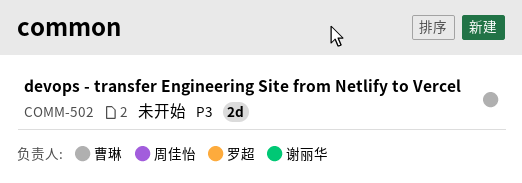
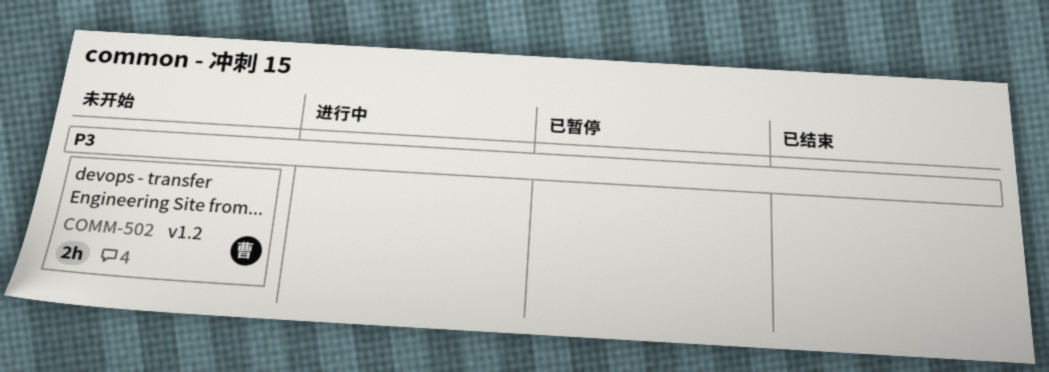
COMM-502, estimate: 2d -> 2h

